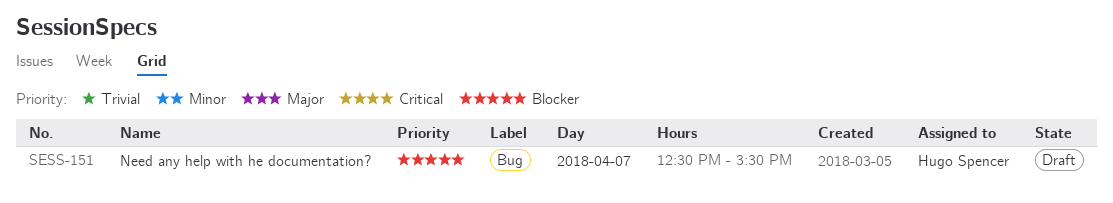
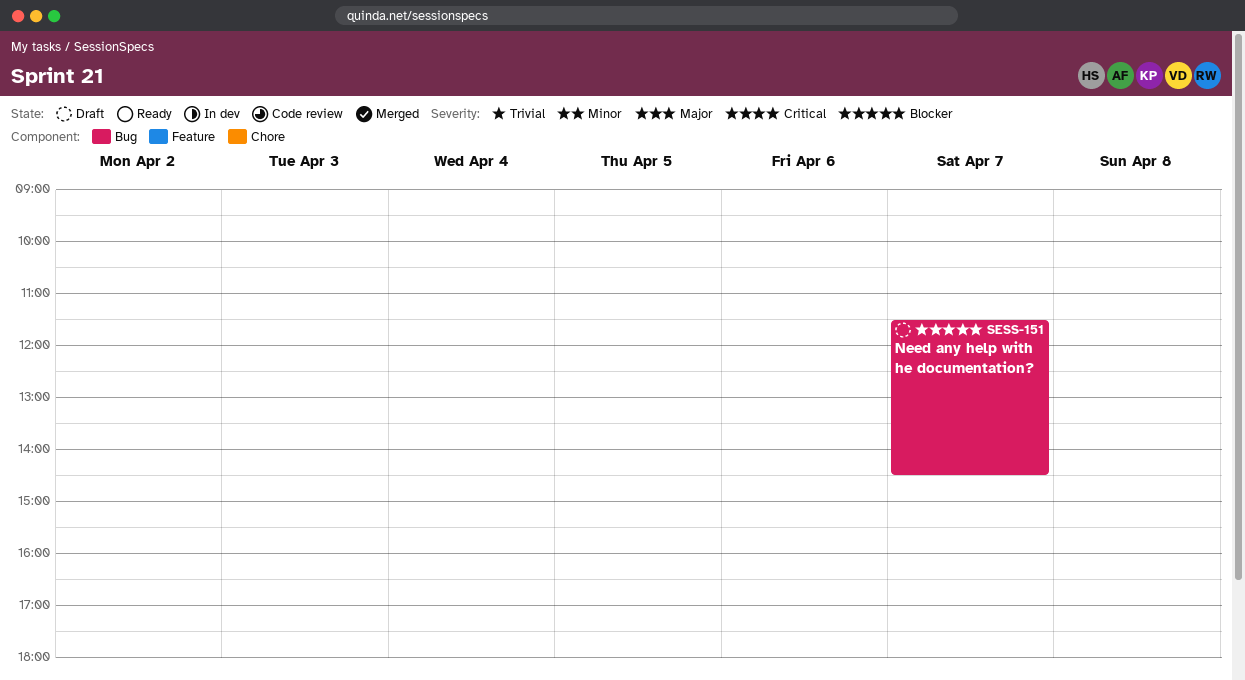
SESS-151, begins: 12:30 -> 11:30
SESS-151, ends: 15:30 -> 14:30

